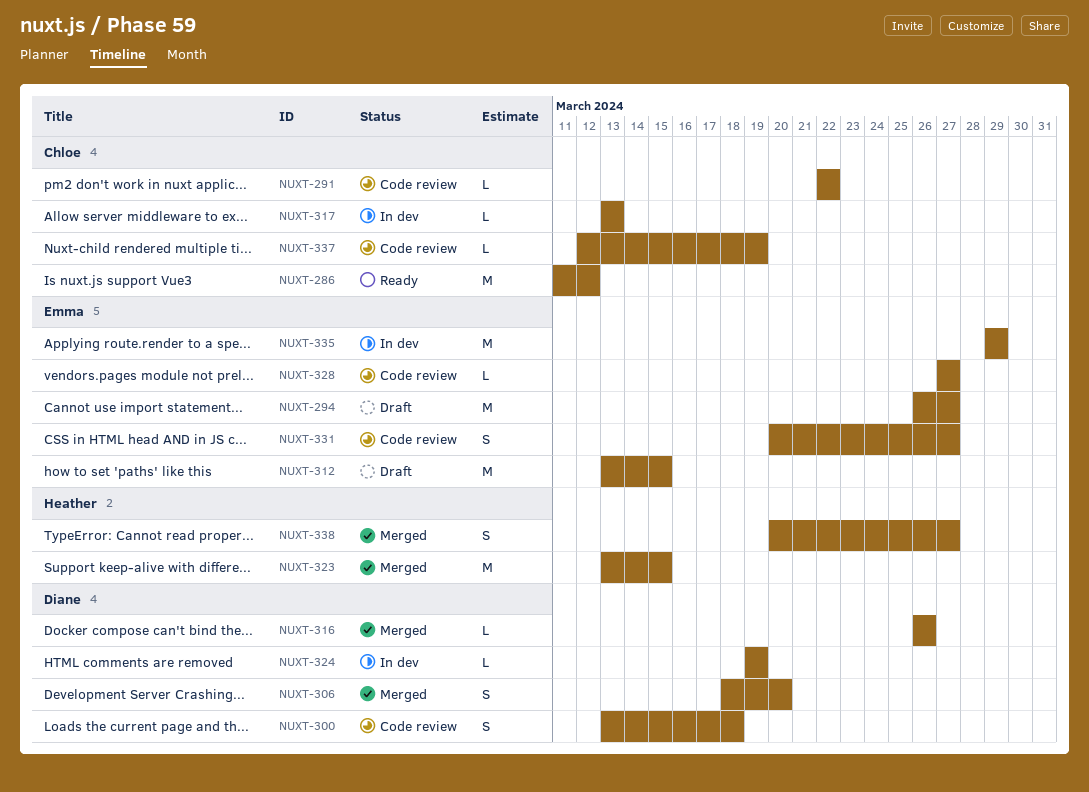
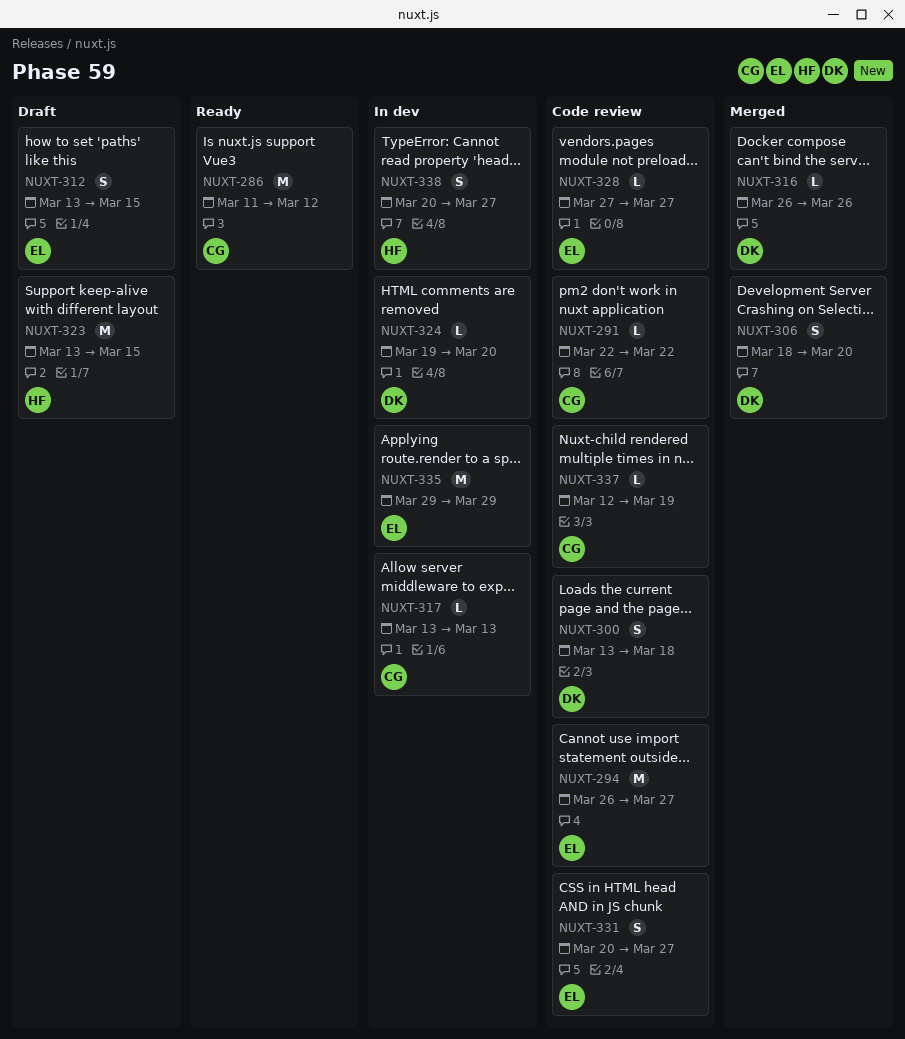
NUXT-294, status: Draft -> Code review
NUXT-312, estimate: M -> S
NUXT-323, status: Merged -> Draft
NUXT-324, due: Mar 19 -> Mar 20
NUXT-338, status: Merged -> In dev

